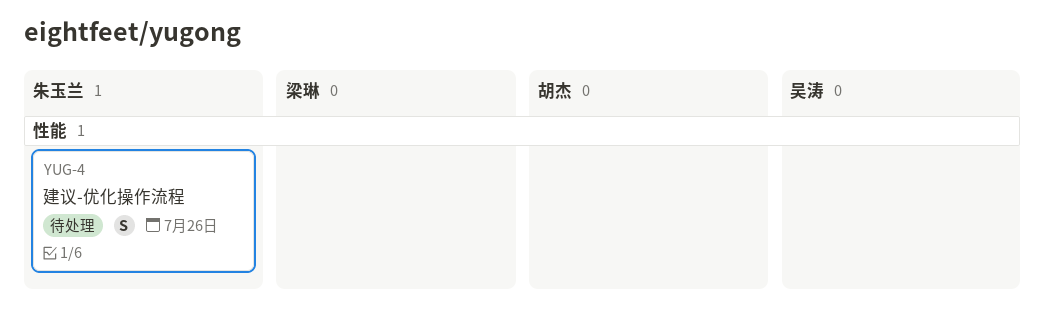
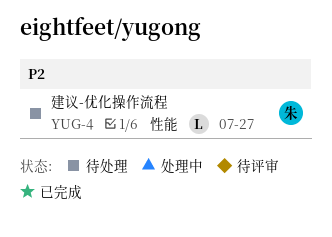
YUG-4, estimate: S -> L
YUG-4, due: Jul 26 -> Jul 27

